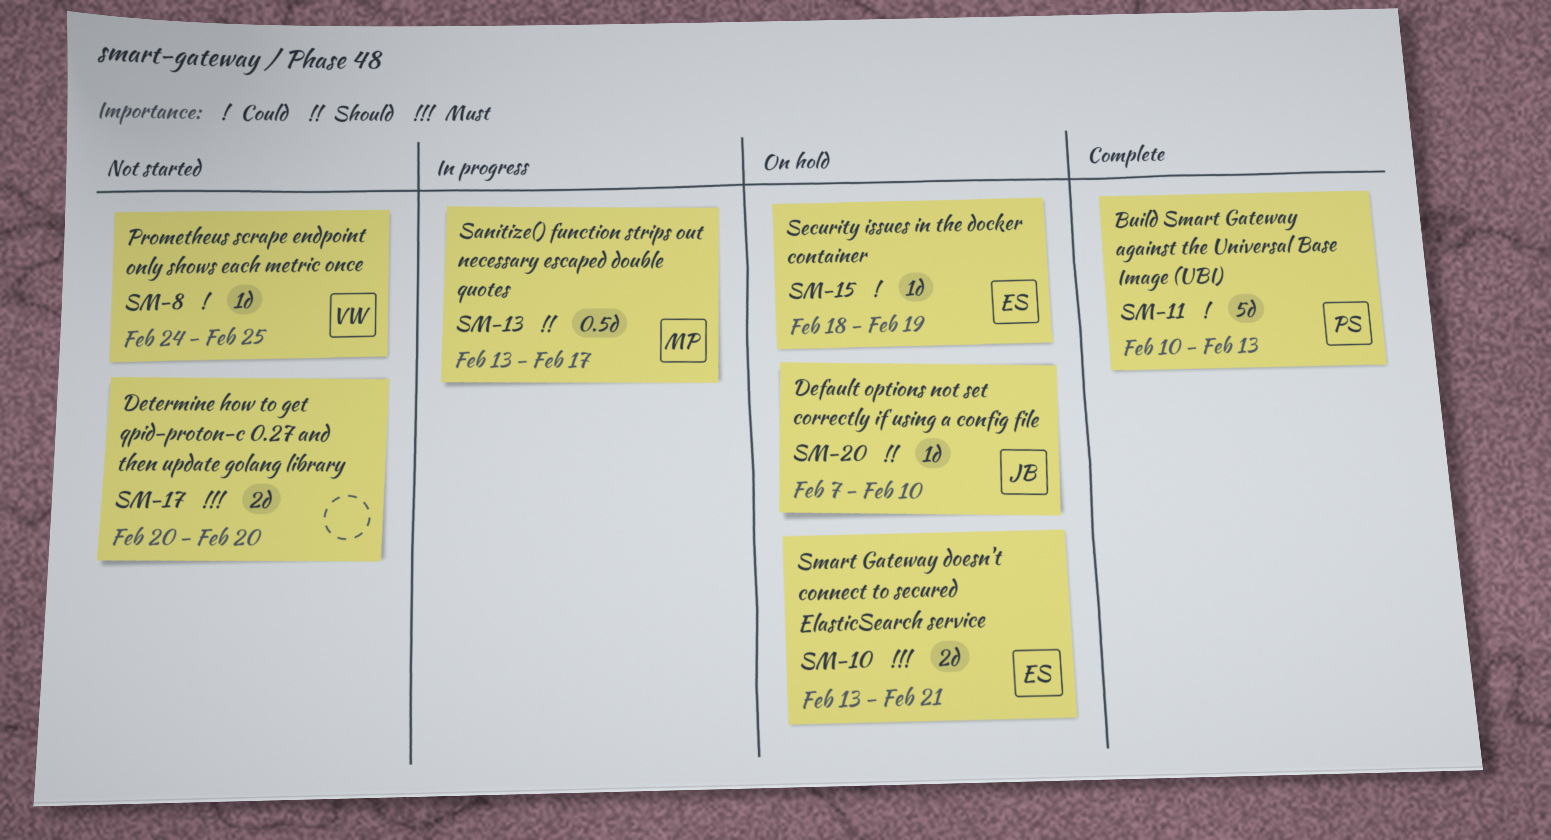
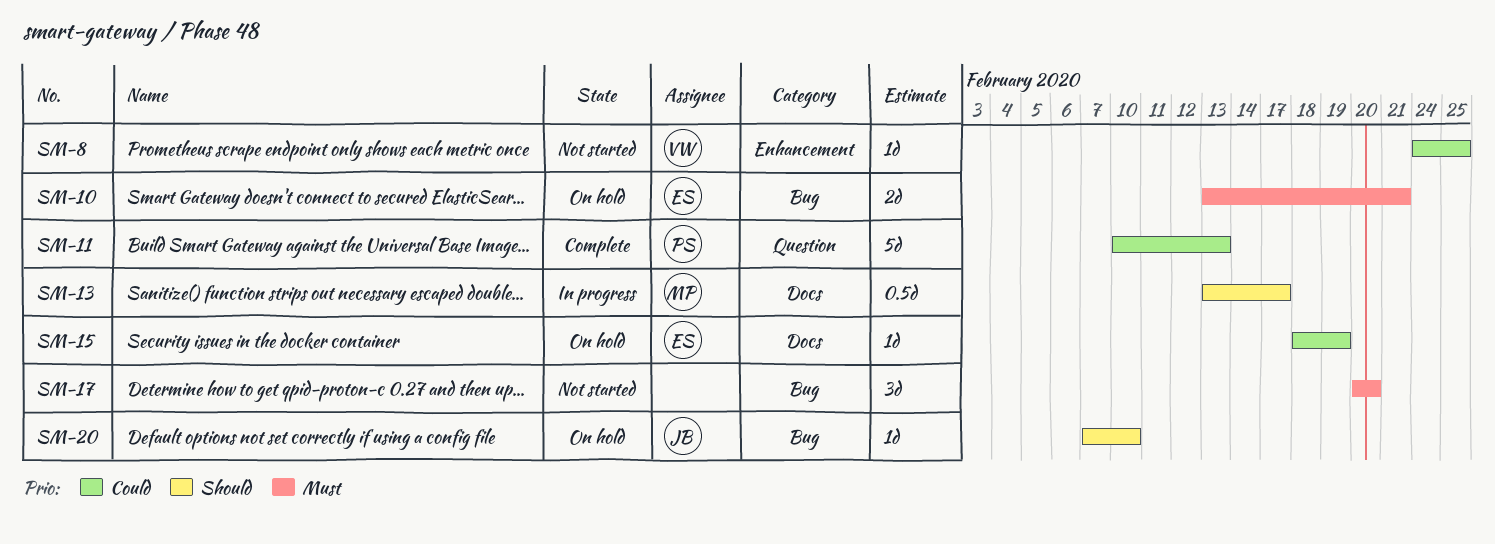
SM-17, estimate: 2d -> 3d

